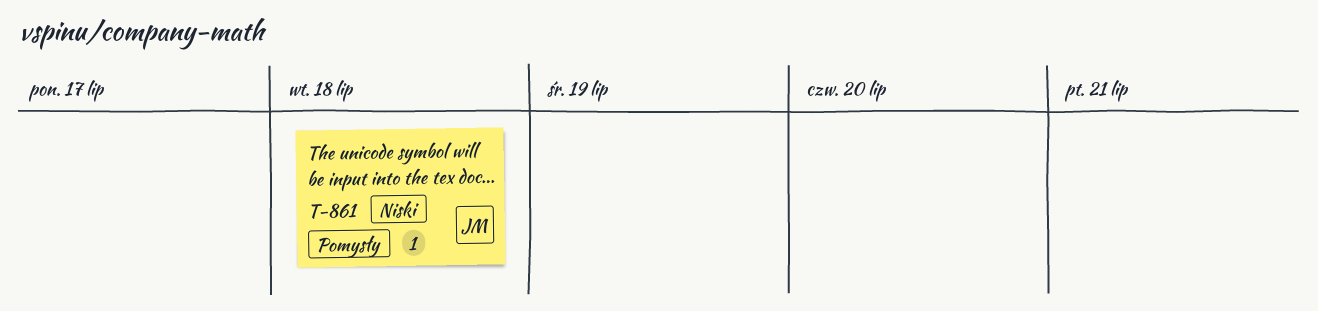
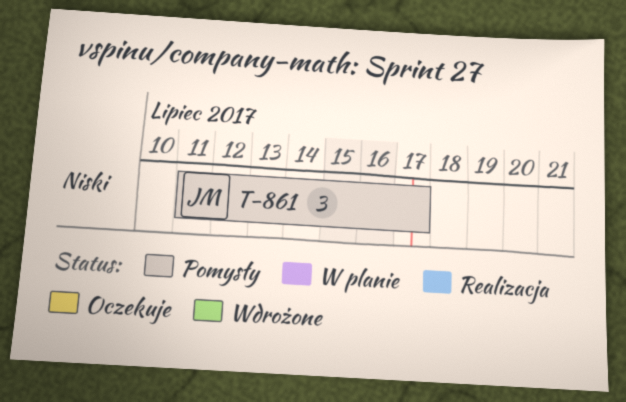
T-861, estimate: 1 -> 3
T-861, due: Jul 18 -> Jul 17

